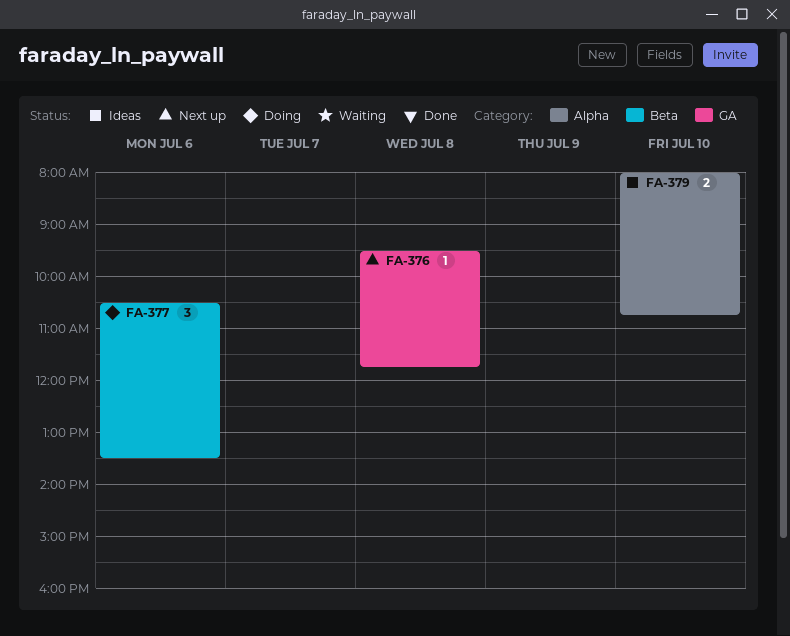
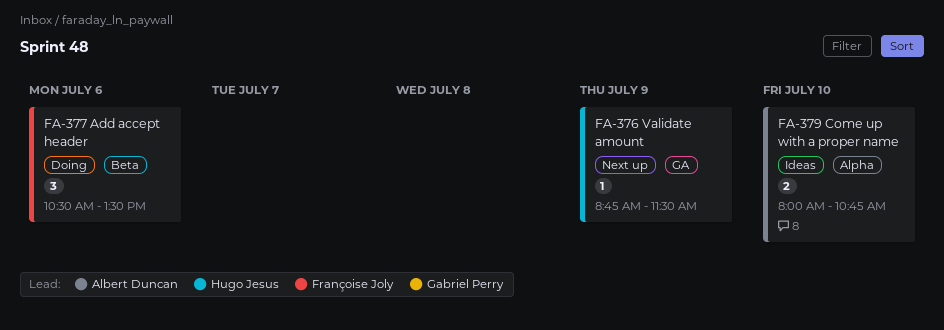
FA-376, day: Jul 8 -> Jul 9
FA-376, begins: 09:30 -> 08:45
FA-376, ends: 11:45 -> 11:30

